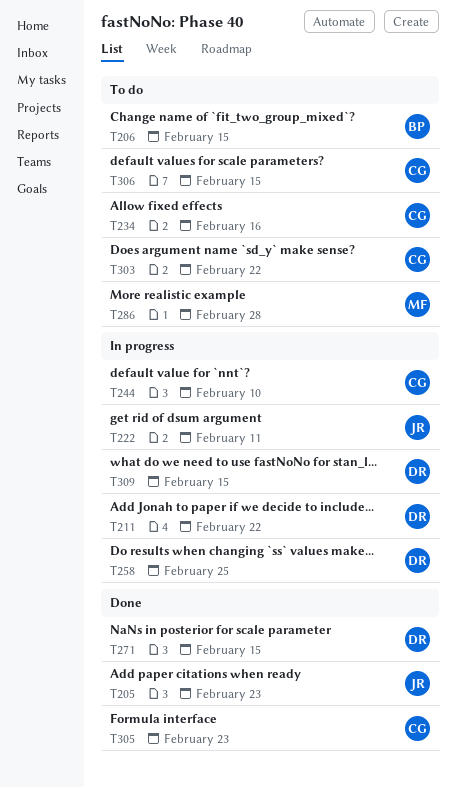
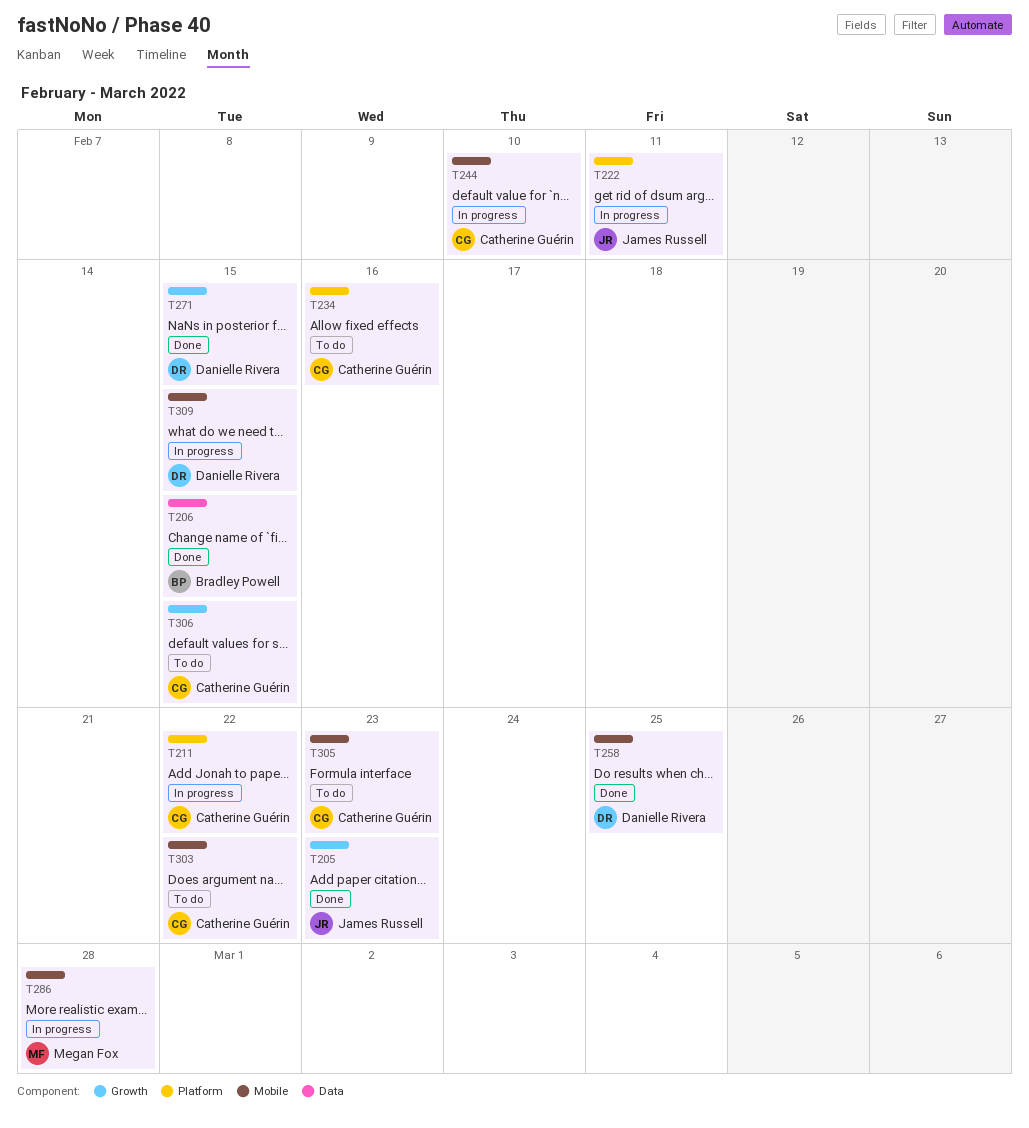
T206, status: To do -> Done
T211, owner: Danielle Rivera -> Catherine Guérin
T258, status: In progress -> Done
T286, status: To do -> In progress
T305, status: Done -> To do

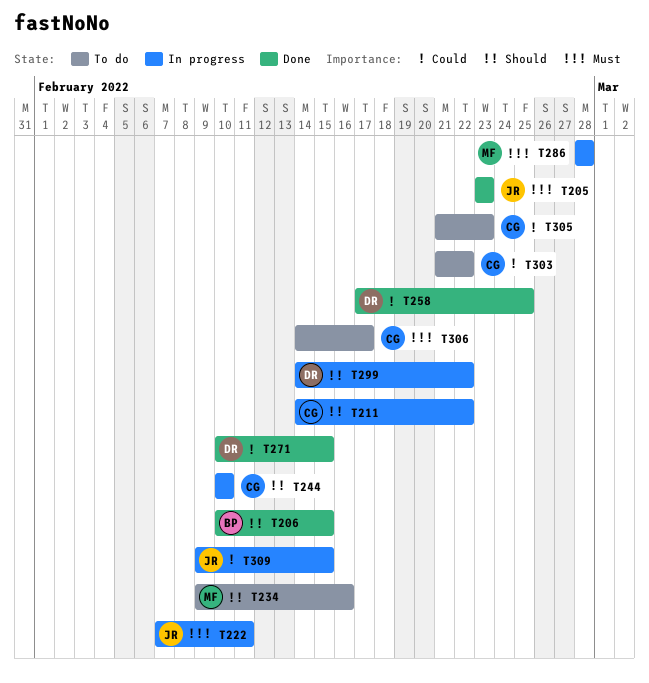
T234, owner: Catherine Guérin -> Megan Fox
T299: none -> present
T306, due: Feb 15 -> Feb 17
T309, owner: Danielle Rivera -> James Russell

